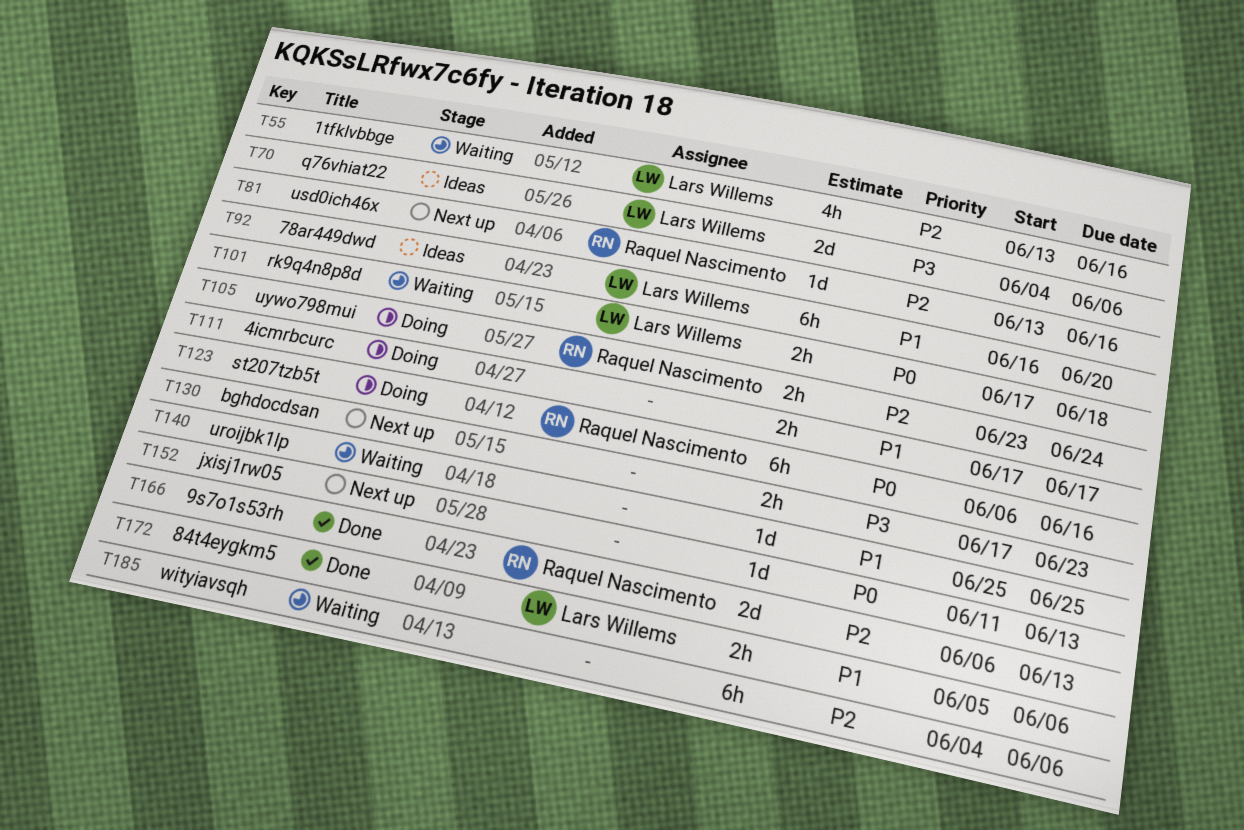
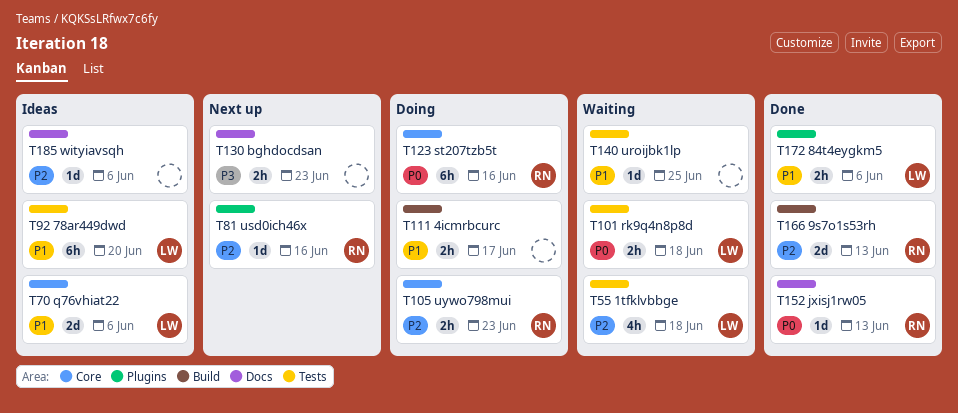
T55, due: Jun 16 -> Jun 18
T70, priority: P3 -> P1
T105, due: Jun 24 -> Jun 23
T152, status: Next up -> Done
T152, owner: none -> Raquel Nascimento
T185, status: Waiting -> Ideas
T185, estimate: 6h -> 1d

